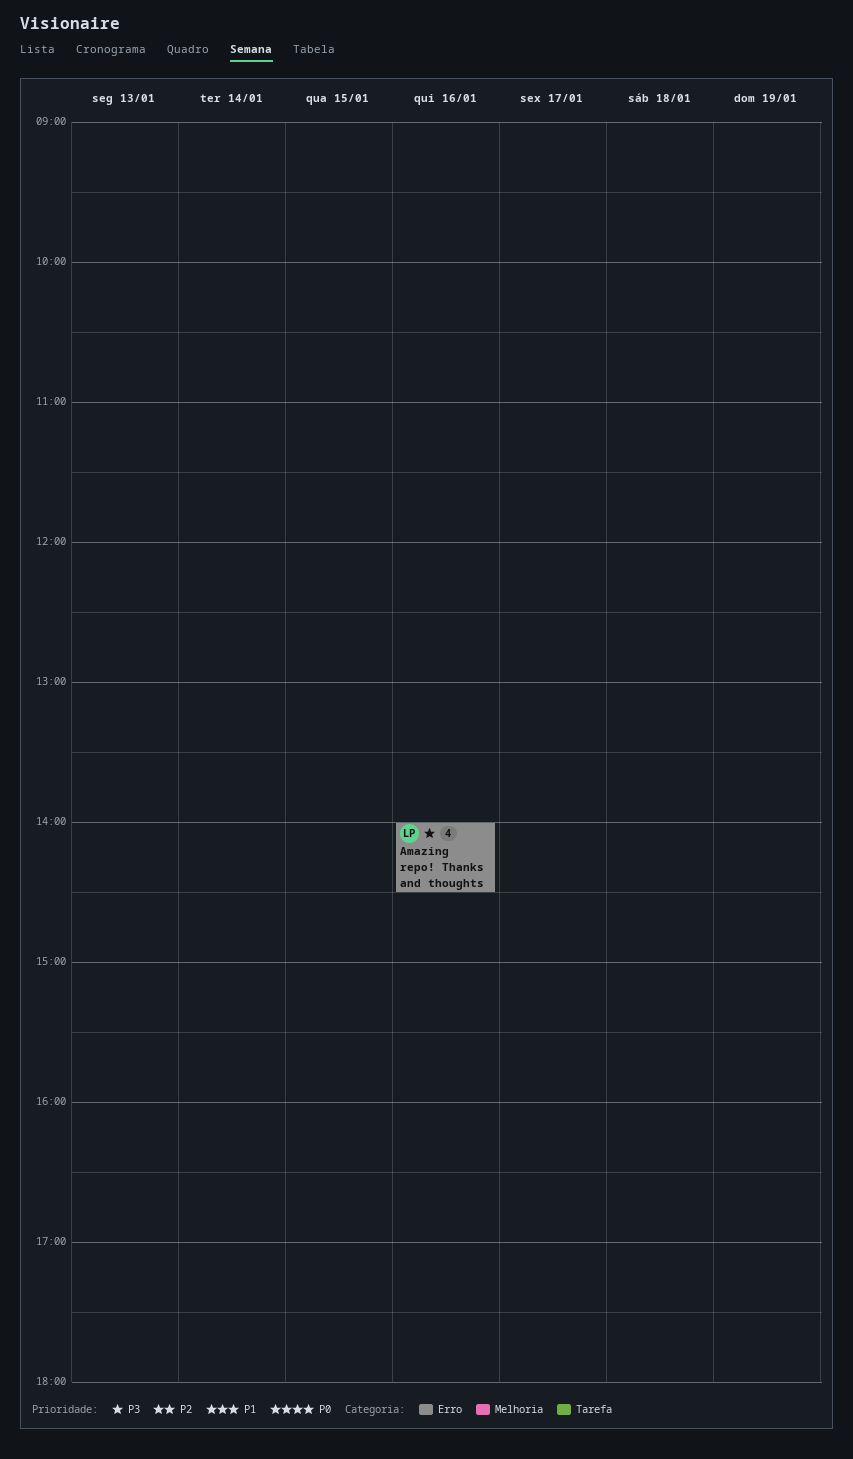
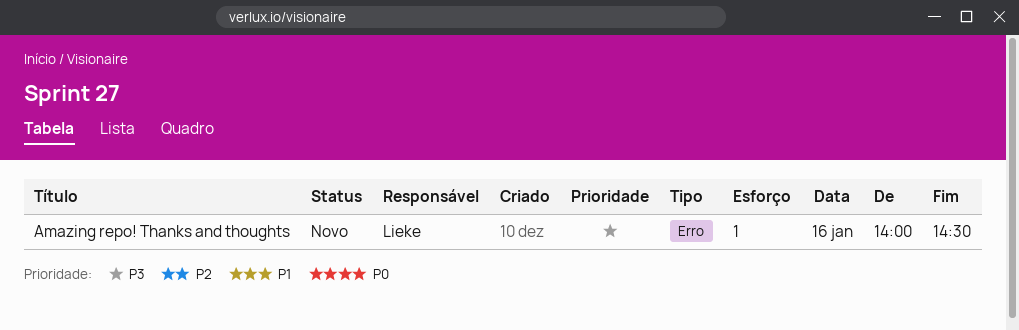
Amazing repo! Thanks and thoughts, estimate: 4 -> 1

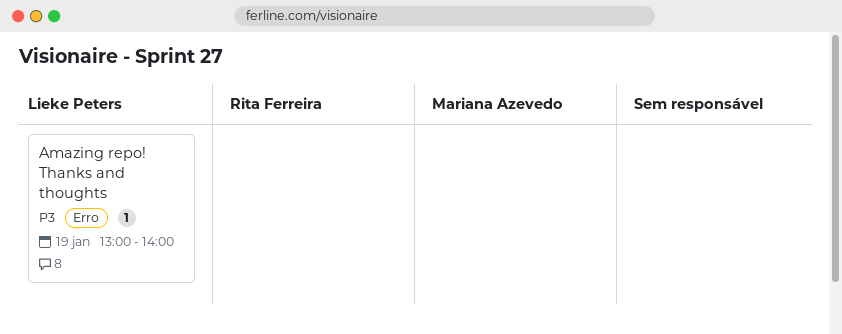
Amazing repo! Thanks and thoughts, day: Jan 16 -> Jan 19
Amazing repo! Thanks and thoughts, begins: 14:00 -> 13:00
Amazing repo! Thanks and thoughts, ends: 14:30 -> 14:00

